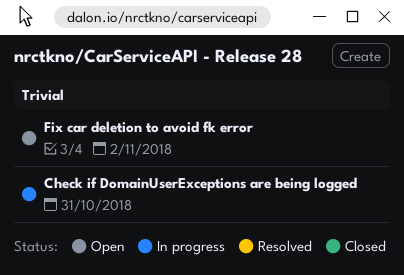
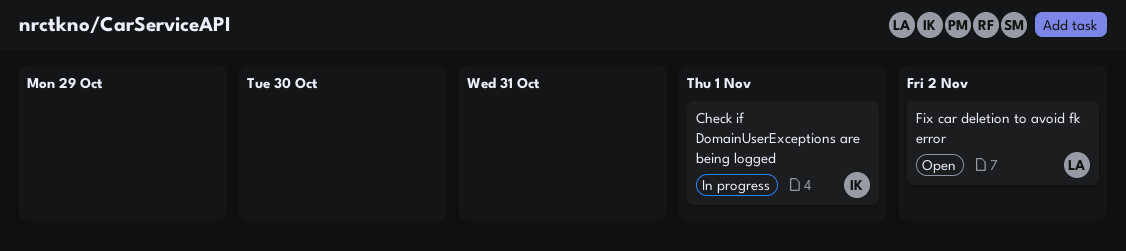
Check if DomainUserExceptions are being logged, due: Oct 31 -> Nov 1

